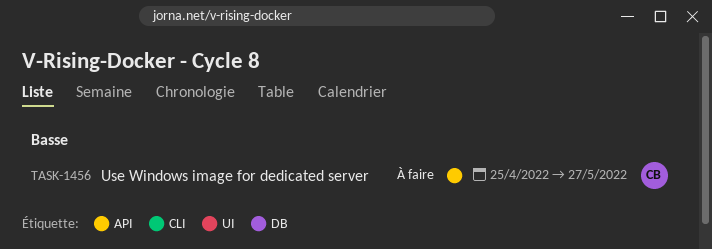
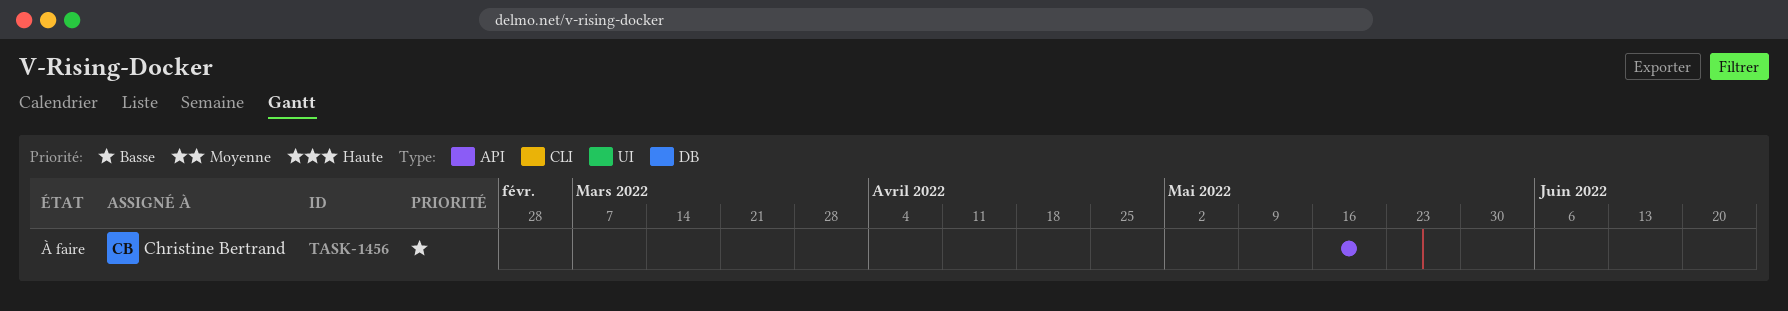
TASK-1456, start: Apr 25 -> May 16
TASK-1456, due: May 27 -> May 20

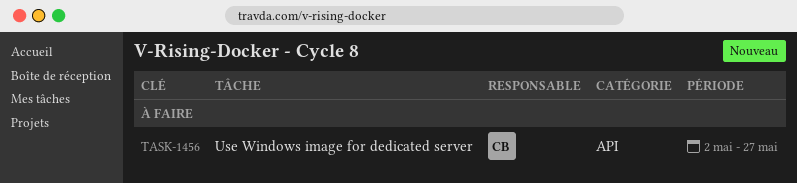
TASK-1456, start: May 16 -> May 2
TASK-1456, due: May 20 -> May 27

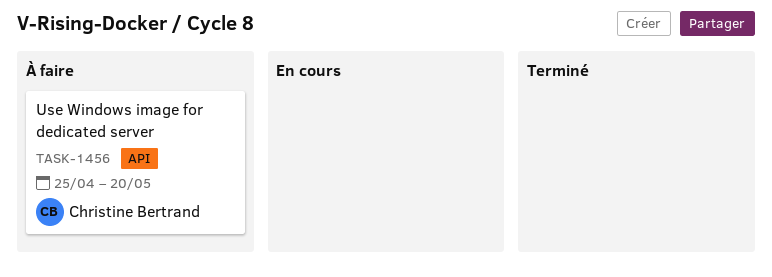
TASK-1456, start: May 2 -> Apr 25
TASK-1456, due: May 27 -> May 20

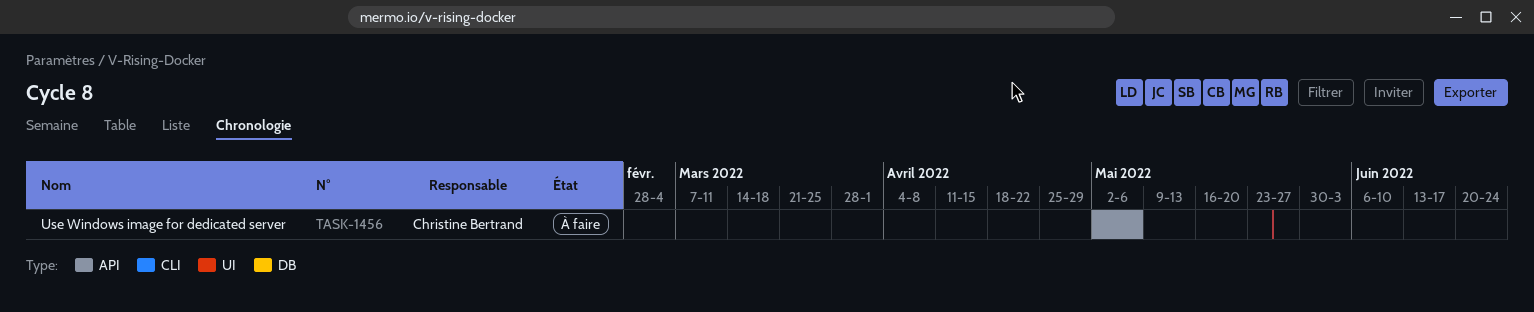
TASK-1456, start: Apr 25 -> May 2
TASK-1456, due: May 20 -> May 6

